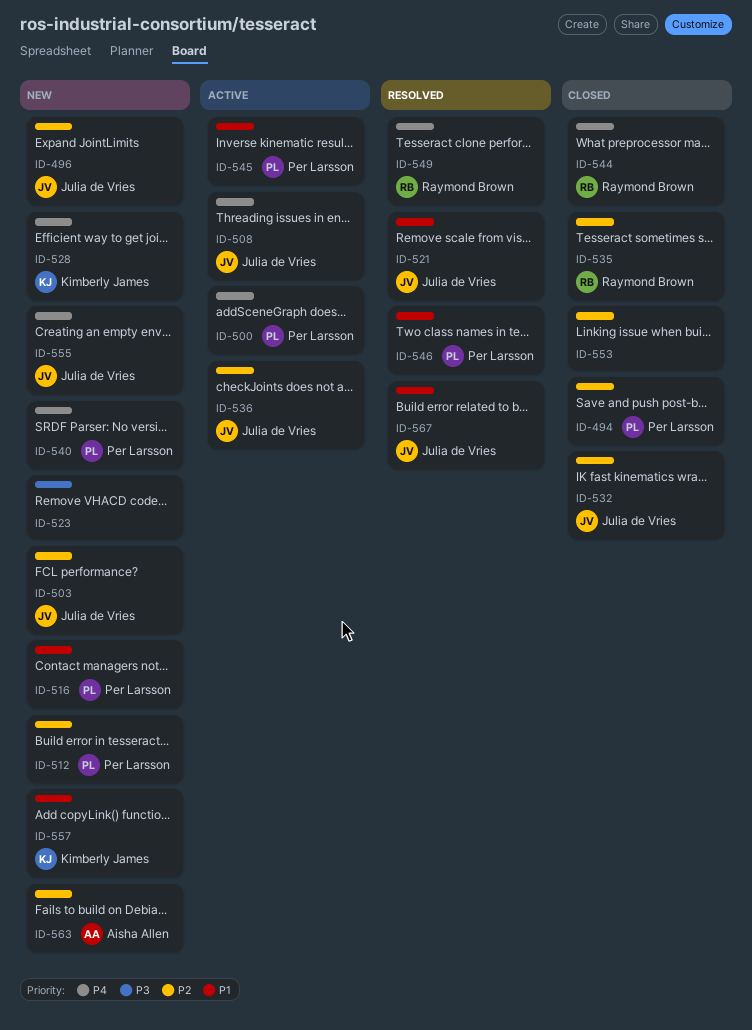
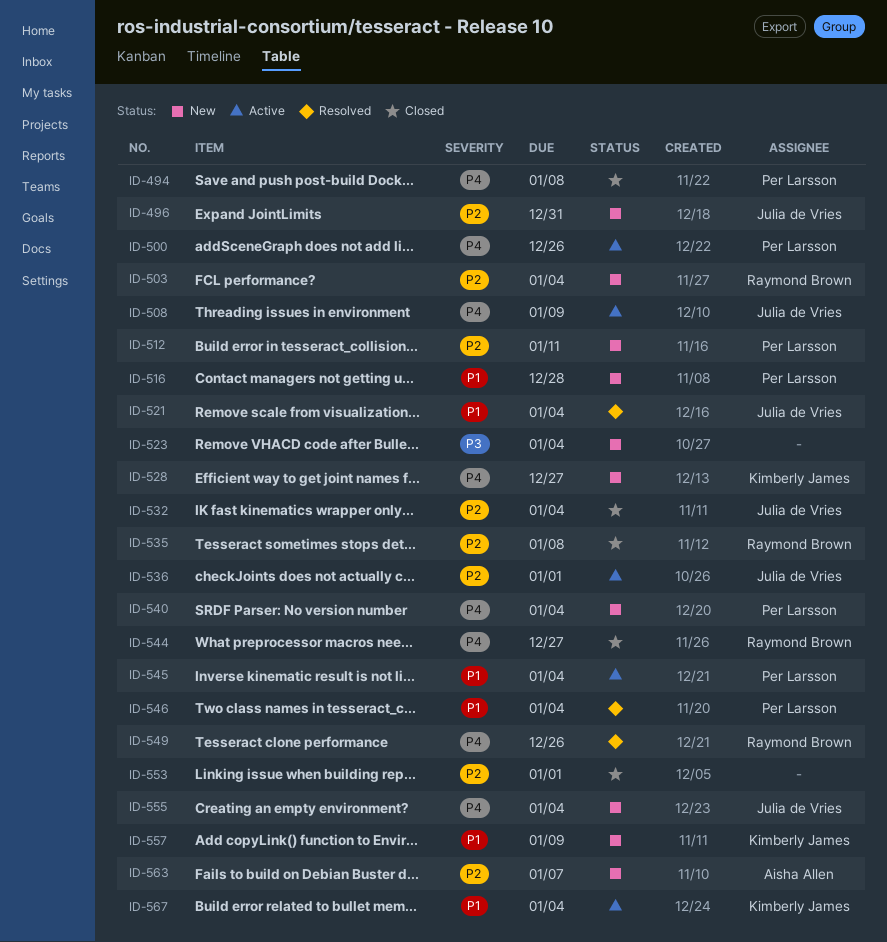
ID-494, priority: P2 -> P4
ID-503, owner: Julia de Vries -> Raymond Brown
ID-567, status: Resolved -> Active
ID-567, owner: Julia de Vries -> Kimberly James

